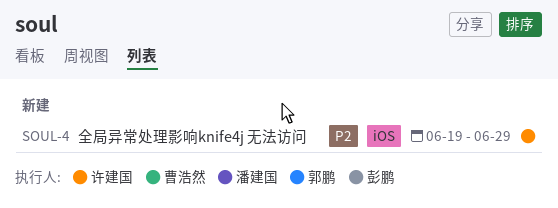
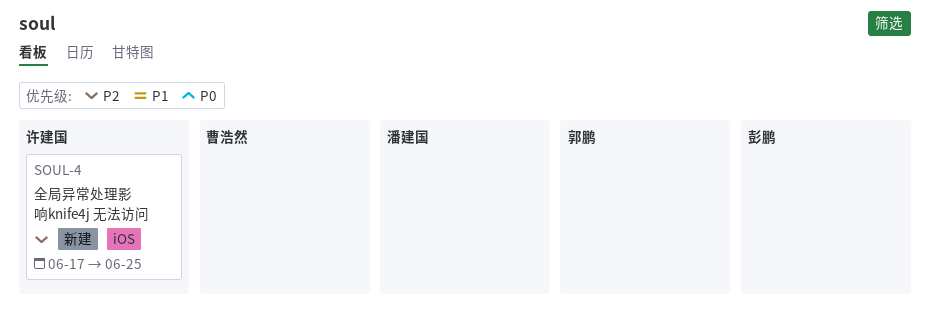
SOUL-4, start: Jun 19 -> Jun 17
SOUL-4, due: Jun 29 -> Jun 25

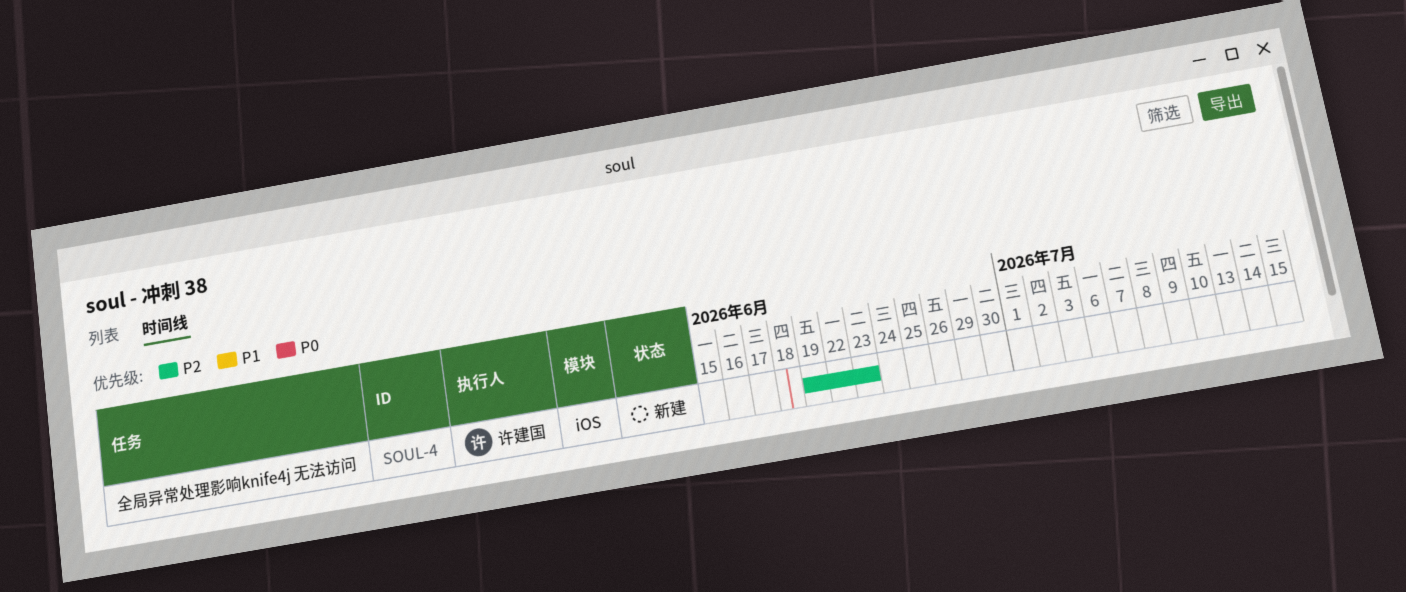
SOUL-4, start: Jun 17 -> Jun 19
SOUL-4, due: Jun 25 -> Jun 23

